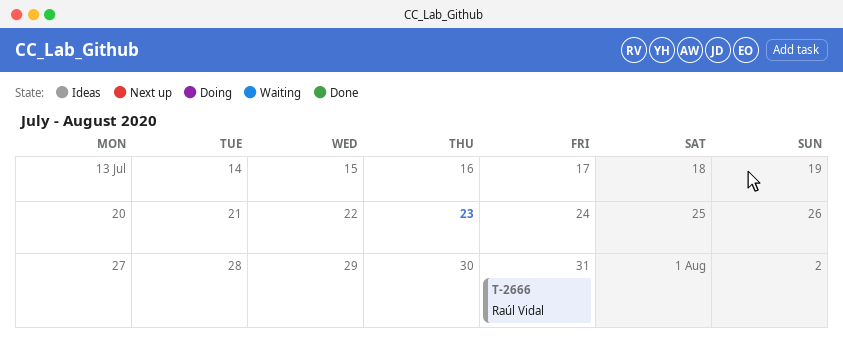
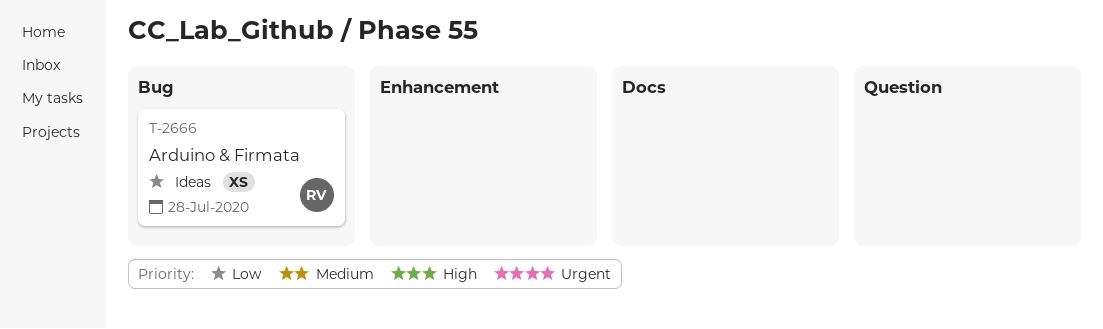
T-2666, due: Jul 31 -> Jul 28

